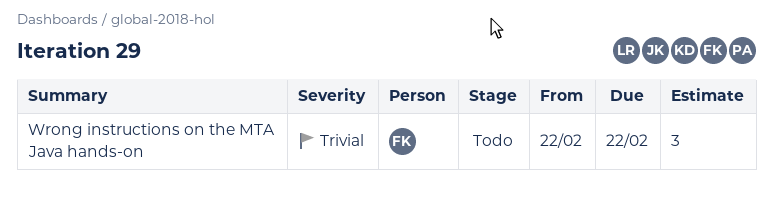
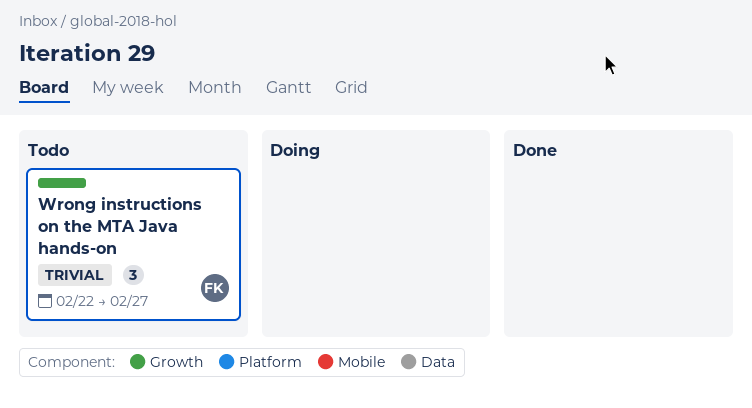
Wrong instructions on the MTA Java hands-on, due: Feb 22 -> Feb 27

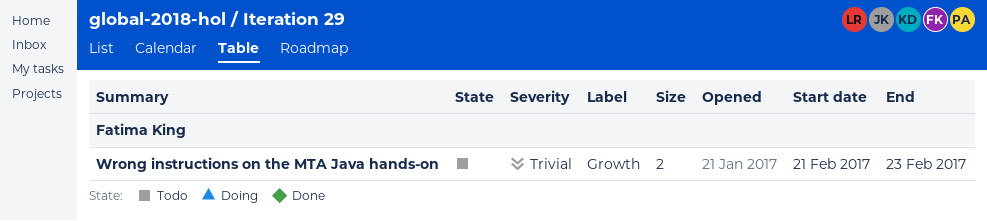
Wrong instructions on the MTA Java hands-on, estimate: 3 -> 2
Wrong instructions on the MTA Java hands-on, start: Feb 22 -> Feb 21
Wrong instructions on the MTA Java hands-on, due: Feb 27 -> Feb 23

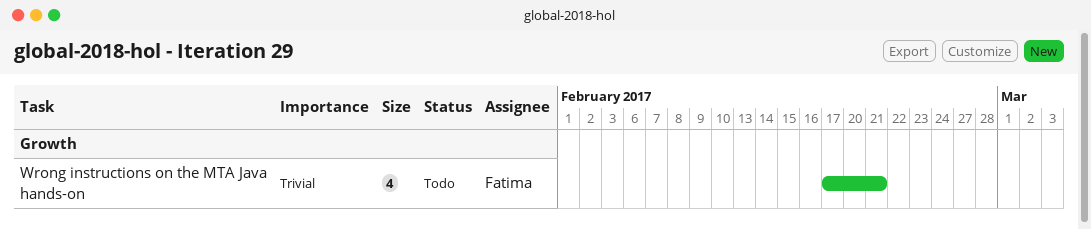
Wrong instructions on the MTA Java hands-on, estimate: 2 -> 4
Wrong instructions on the MTA Java hands-on, start: Feb 21 -> Feb 17
Wrong instructions on the MTA Java hands-on, due: Feb 23 -> Feb 21

